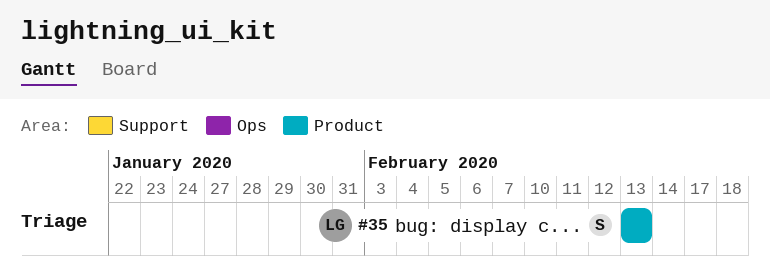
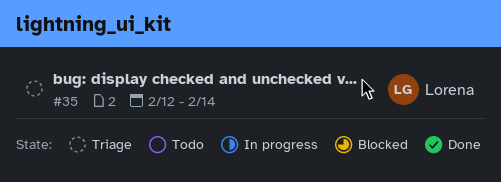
#35, start: Feb 13 -> Feb 12
#35, due: Feb 13 -> Feb 14

